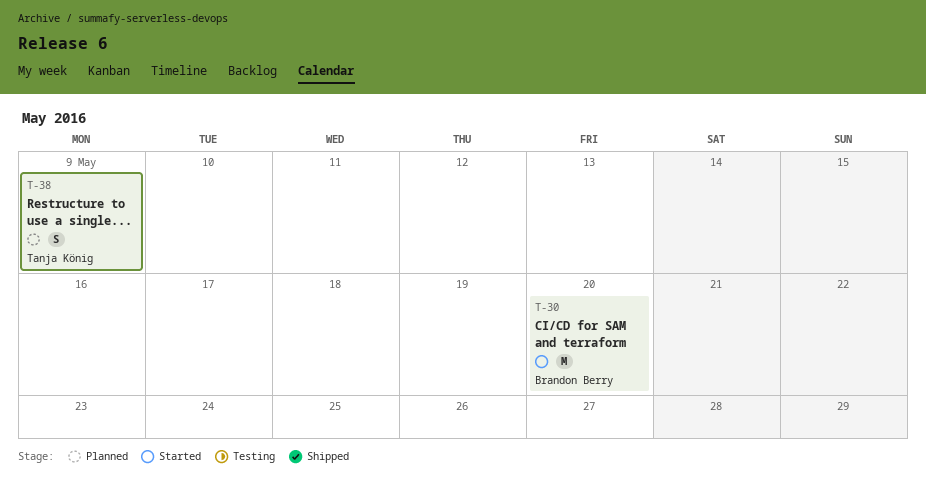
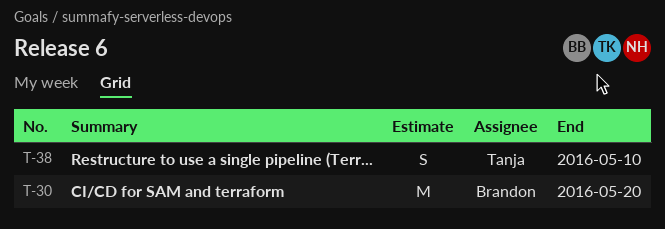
T-38, due: May 9 -> May 10

